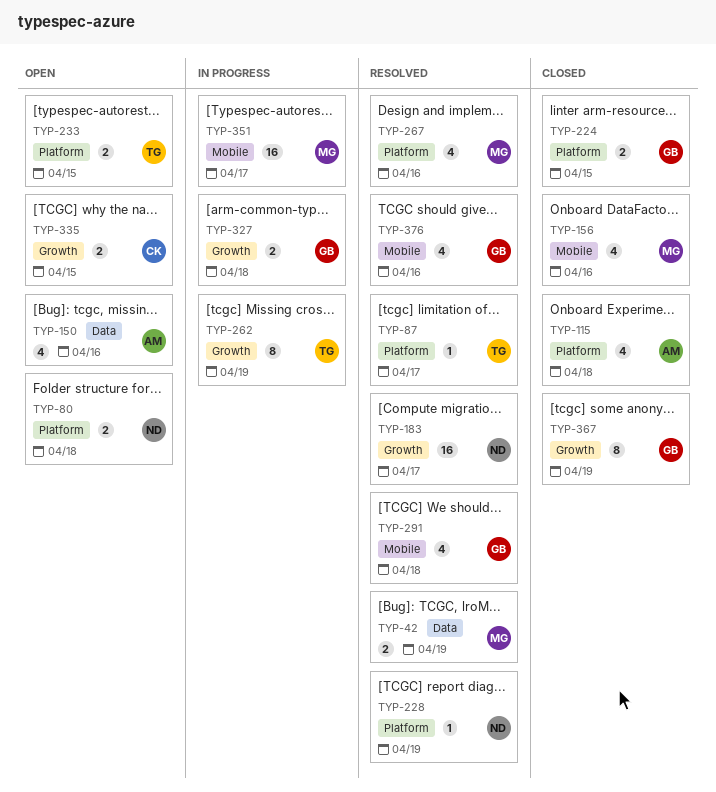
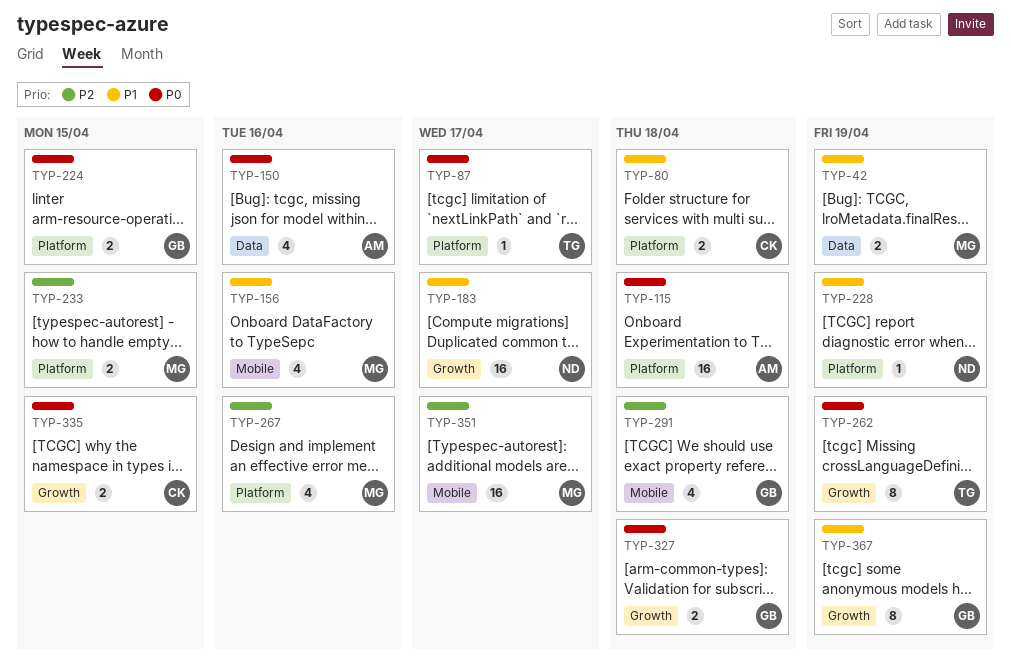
TYP-80, owner: ND -> CK
TYP-115, estimate: 4 -> 16
TYP-233, owner: TG -> MG
TYP-376: present -> none

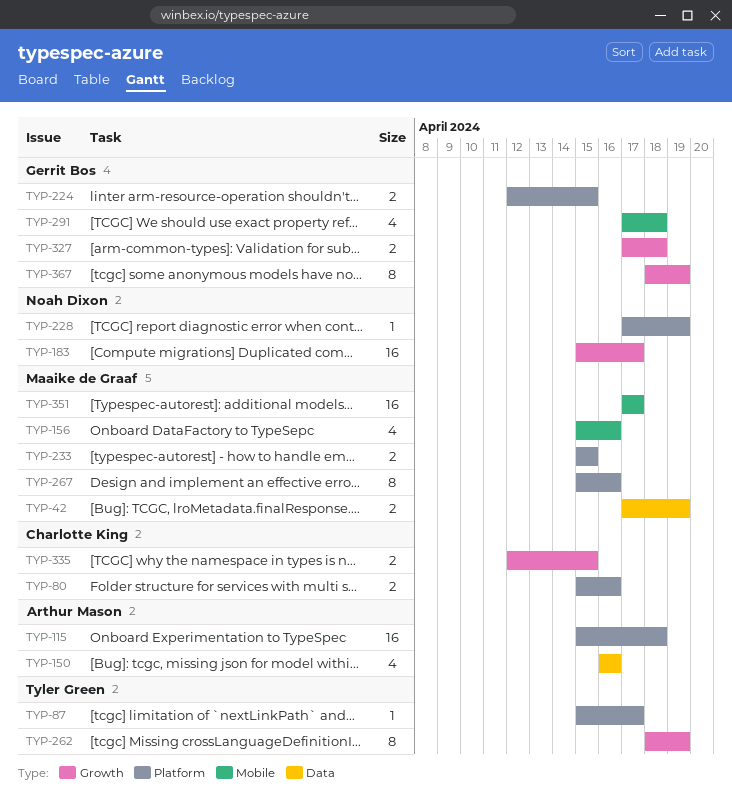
TYP-80, due: Apr 18 -> Apr 16
TYP-267, estimate: 4 -> 8

